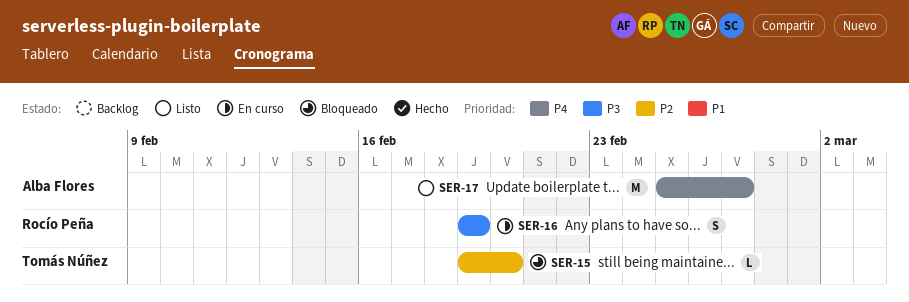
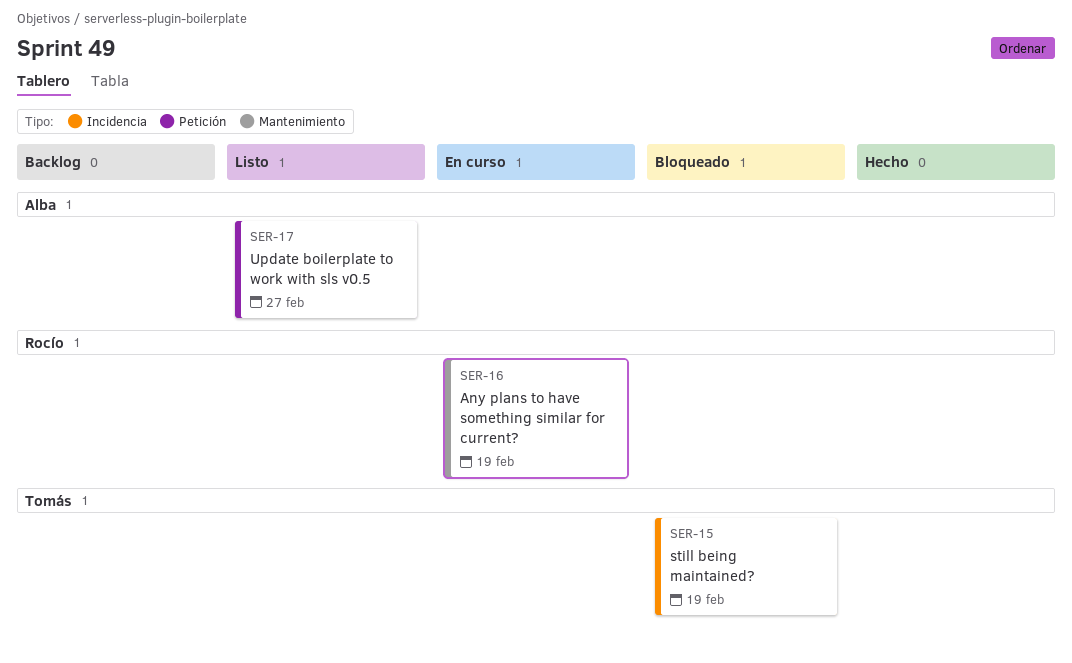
SER-15, due: Feb 20 -> Feb 19

